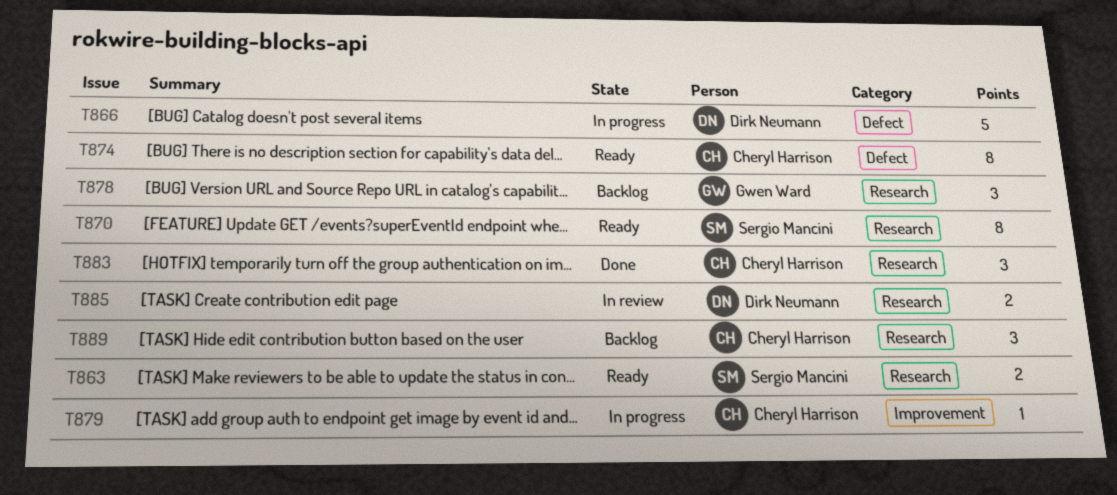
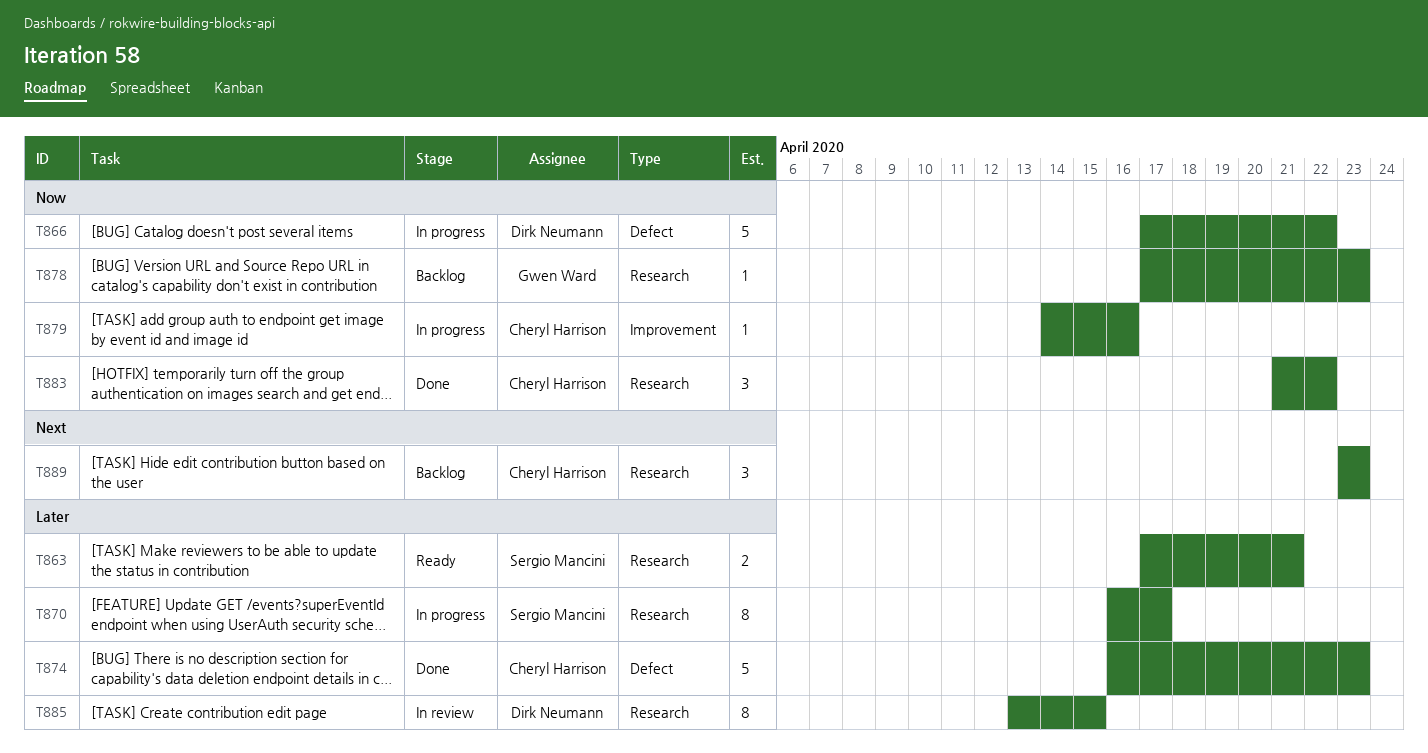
T870, status: Ready -> In progress
T874, status: Ready -> Done
T874, estimate: 8 -> 5
T878, estimate: 3 -> 1
T885, estimate: 2 -> 8

